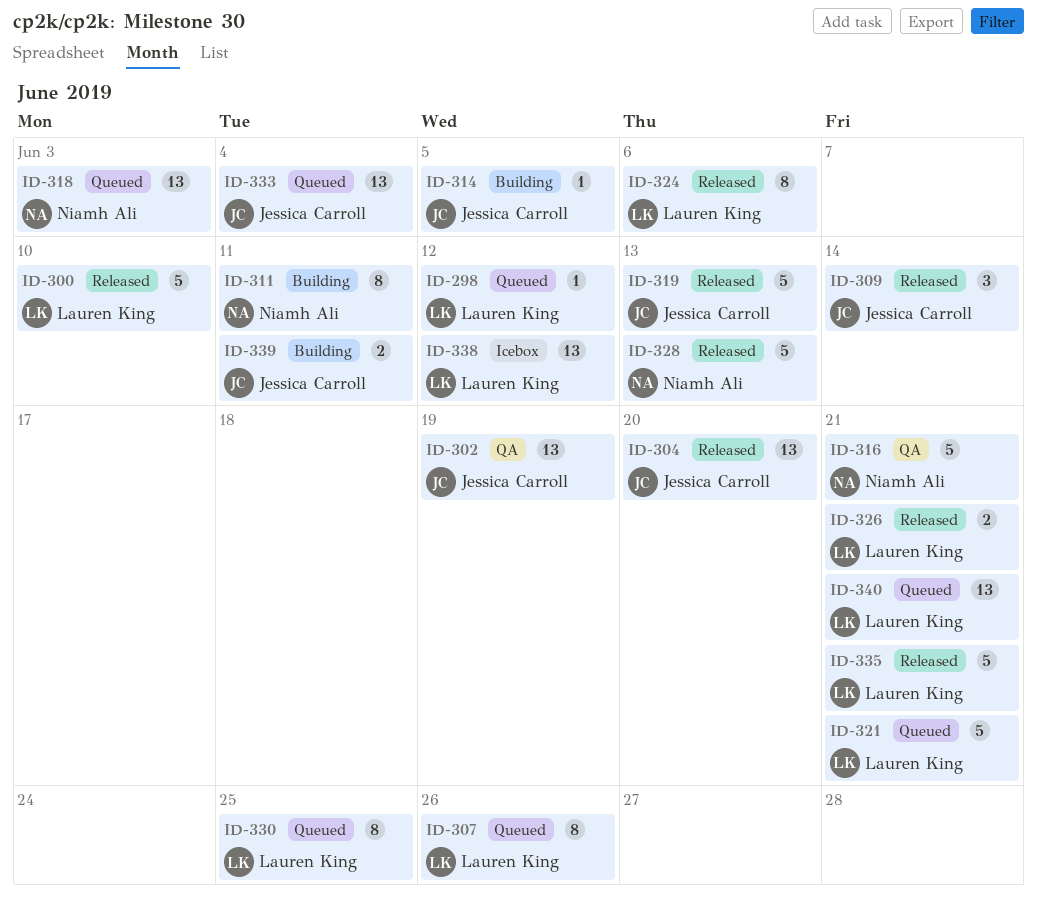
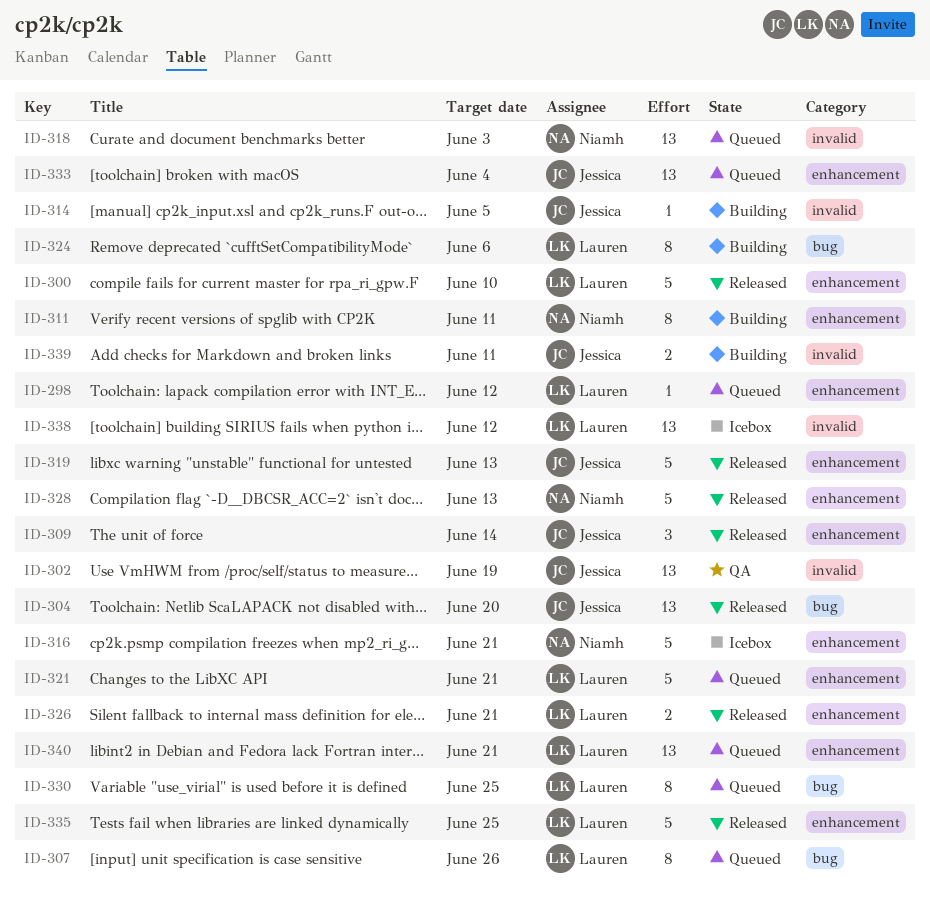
ID-316, status: QA -> Icebox
ID-324, status: Released -> Building
ID-335, due: Jun 21 -> Jun 25

